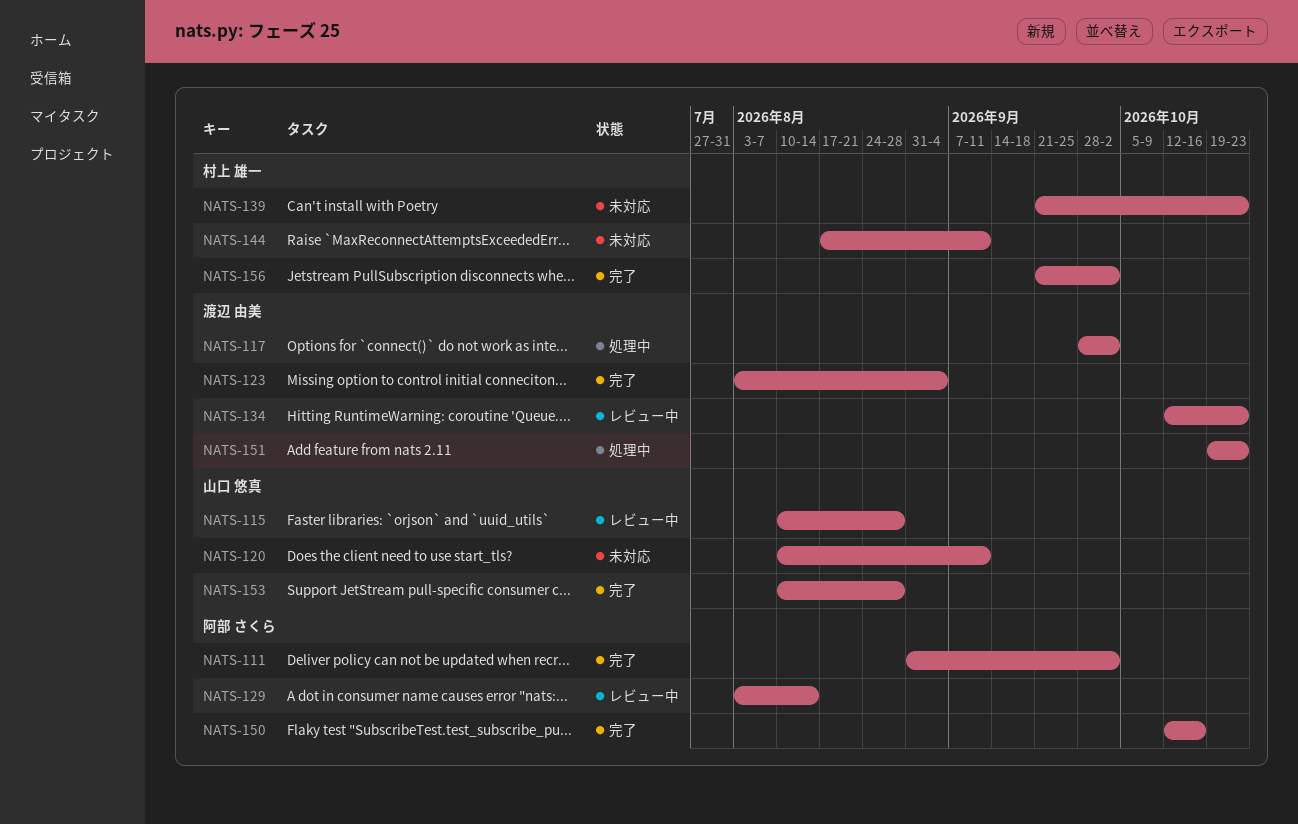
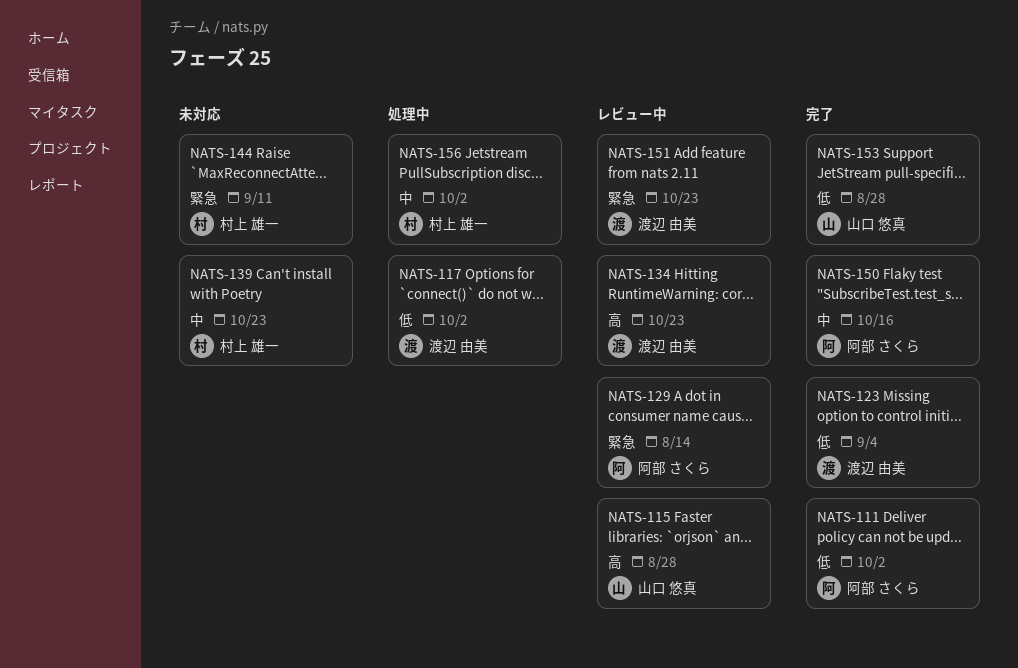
NATS-120: present -> none
NATS-151, status: 処理中 -> レビュー中
NATS-156, status: 完了 -> 処理中

